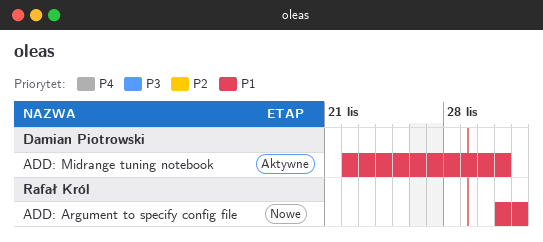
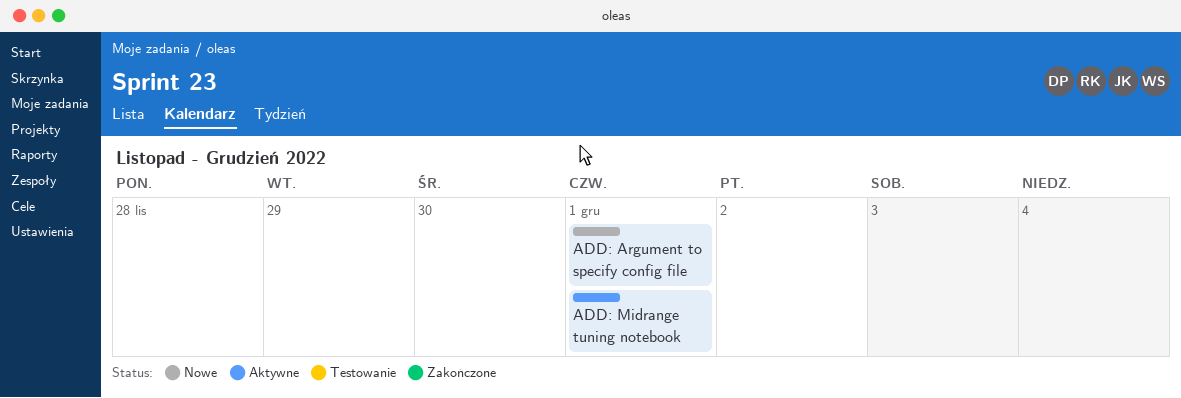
ADD: Argument to specify config file, due: Dec 2 -> Dec 1

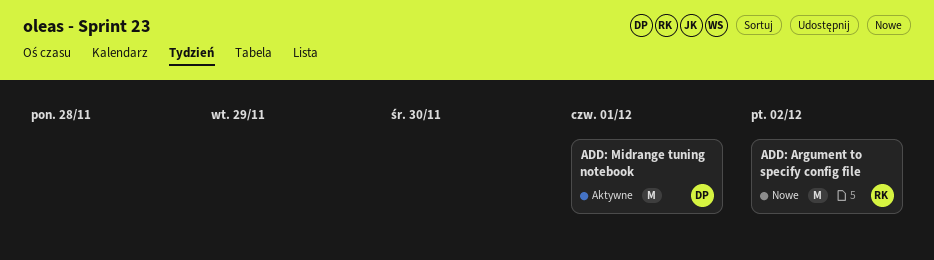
ADD: Argument to specify config file, due: Dec 1 -> Dec 2

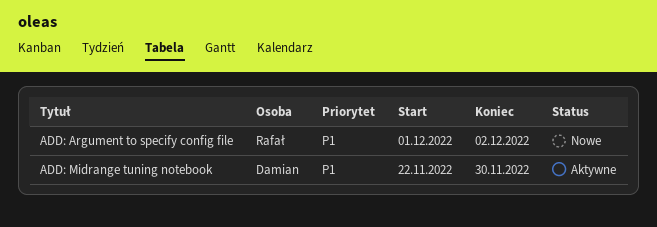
ADD: Midrange tuning notebook, due: Dec 1 -> Nov 30

